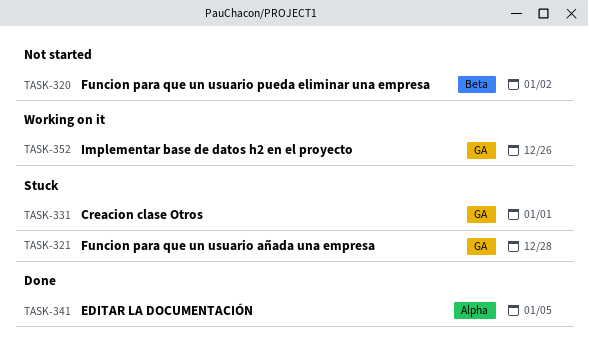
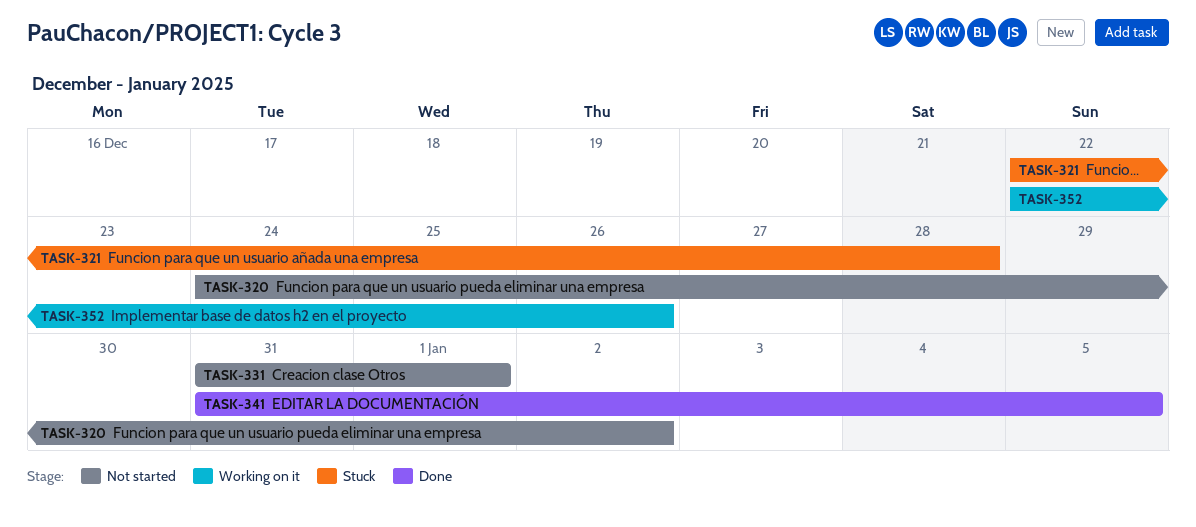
TASK-331, status: Stuck -> Not started

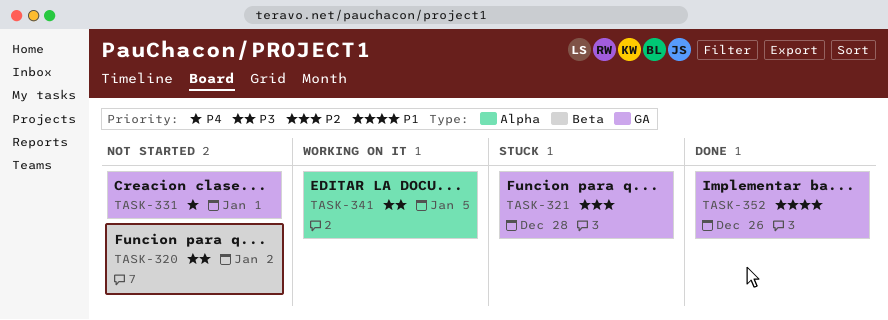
TASK-341, status: Done -> Working on it
TASK-352, status: Working on it -> Done

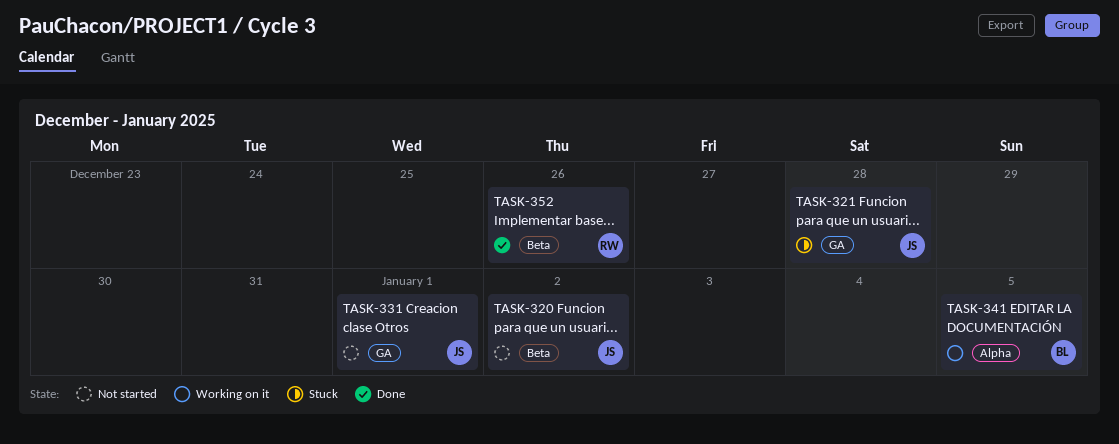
TASK-352, label: GA -> Beta

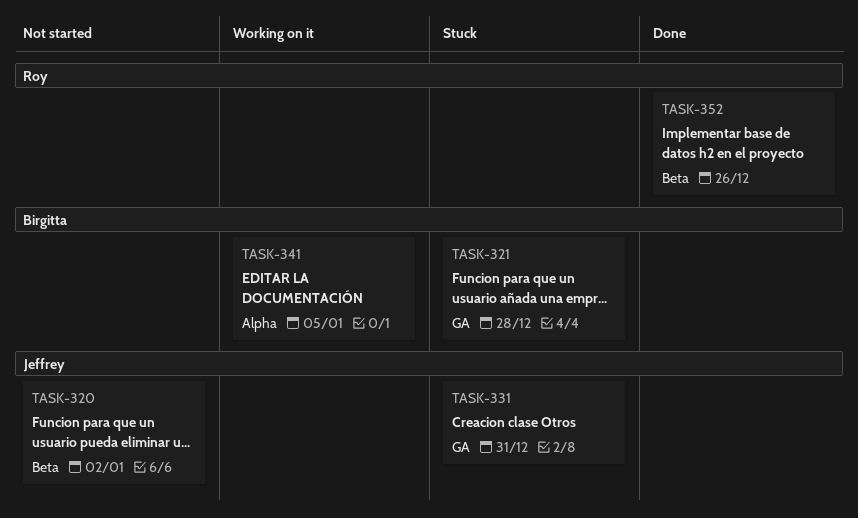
TASK-321, owner: Jeffrey -> Birgitta
TASK-331, status: Not started -> Stuck
TASK-331, due: Jan 1 -> Dec 31

